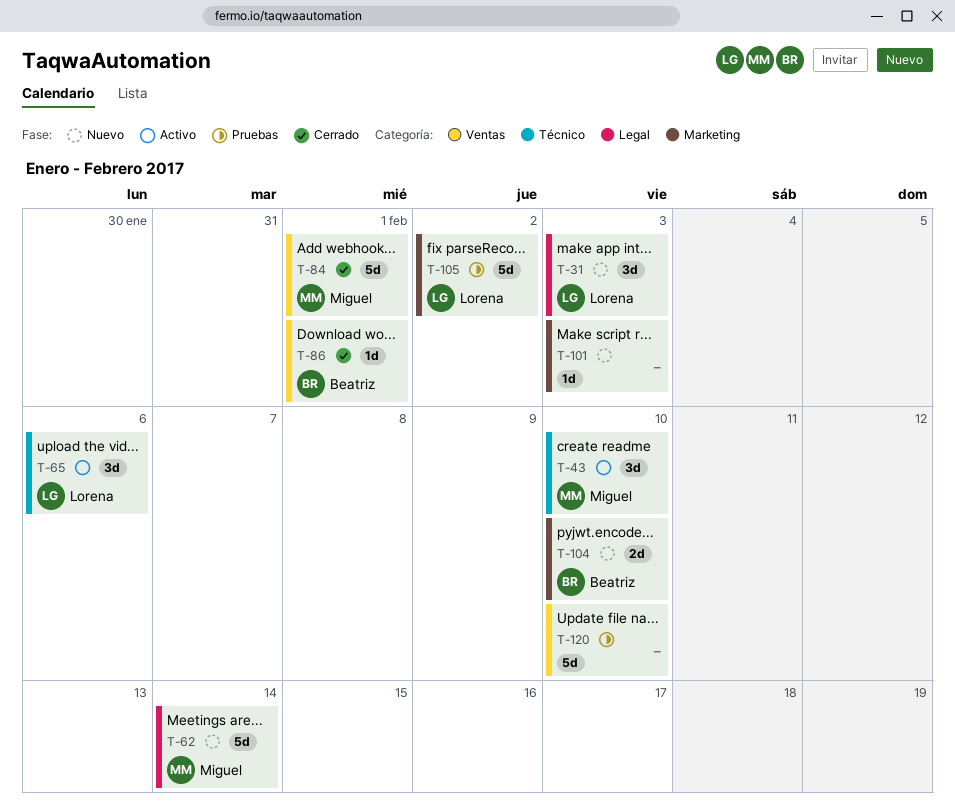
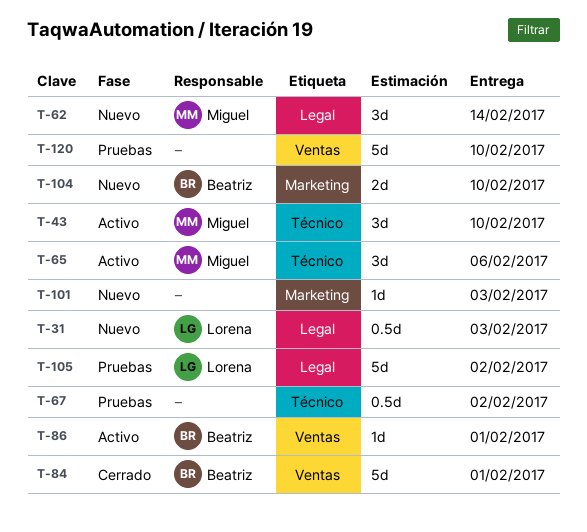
T-31, estimate: 3d -> 0.5d
T-62, estimate: 5d -> 3d
T-65, owner: Lorena -> Miguel
T-67: none -> present
T-84, owner: Miguel -> Beatriz
T-86, status: Cerrado -> Activo
T-105, label: Marketing -> Legal

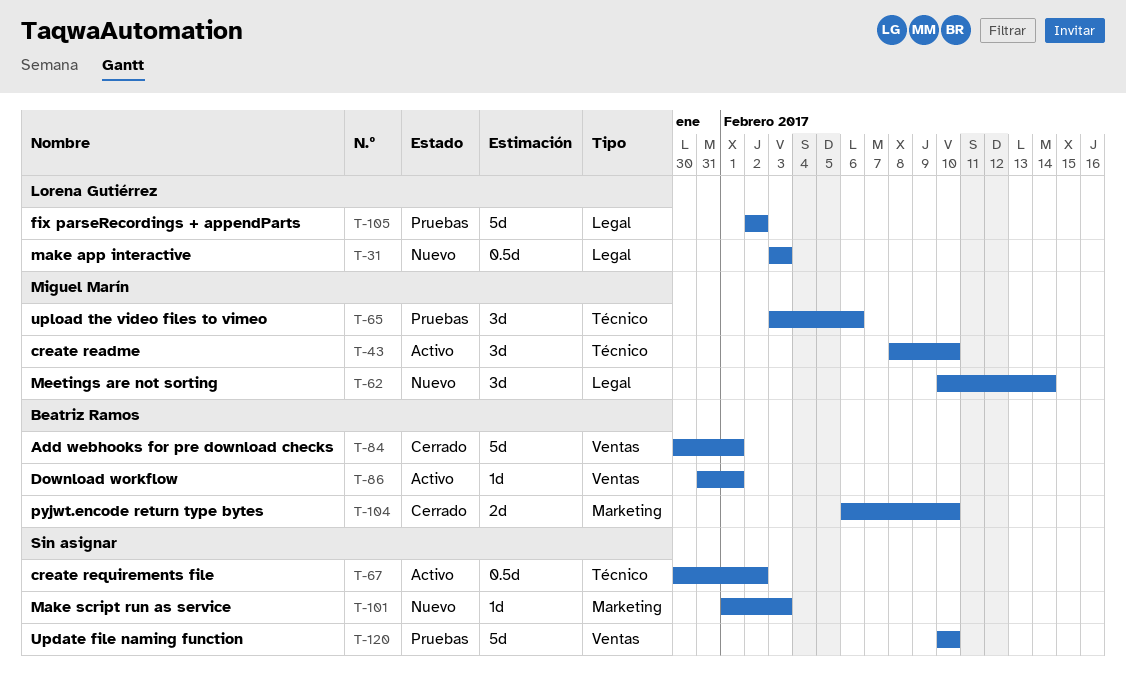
T-65, status: Activo -> Pruebas
T-67, status: Pruebas -> Activo
T-104, status: Nuevo -> Cerrado

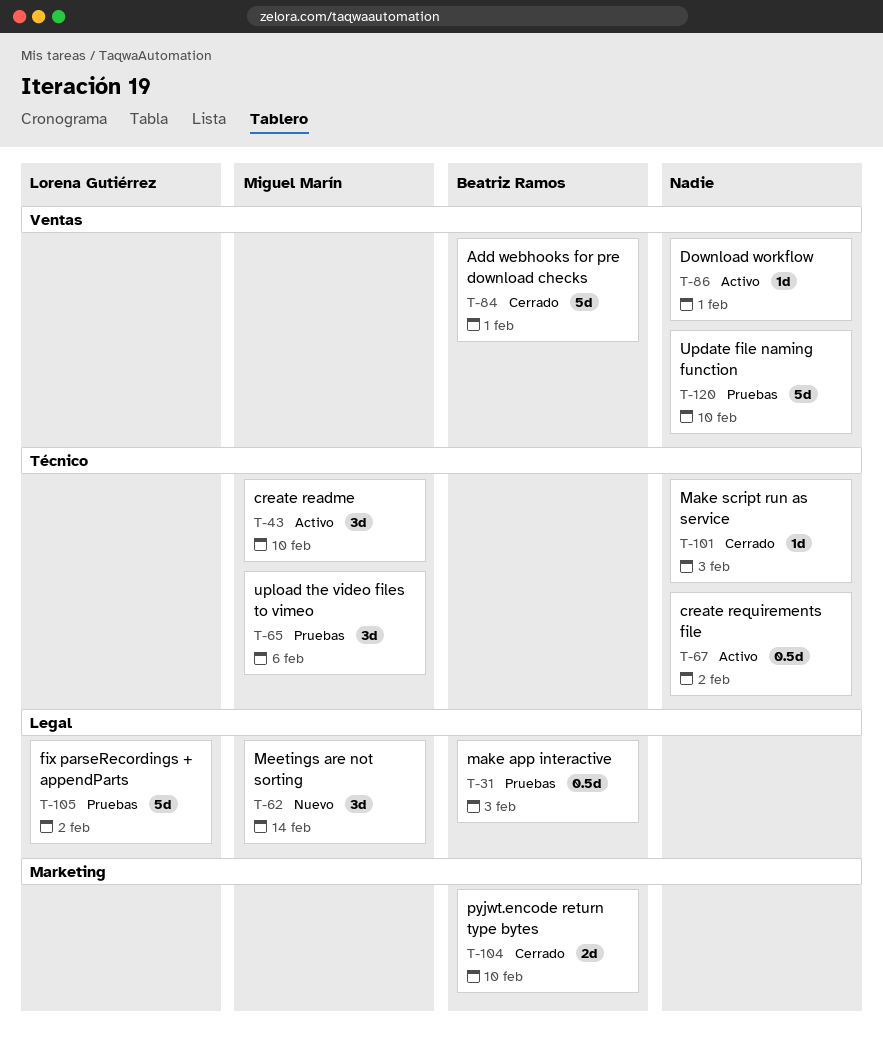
T-31, status: Nuevo -> Pruebas
T-31, owner: Lorena Gutiérrez -> Beatriz Ramos
T-86, owner: Beatriz Ramos -> none
T-101, status: Nuevo -> Cerrado
T-101, label: Marketing -> Técnico

